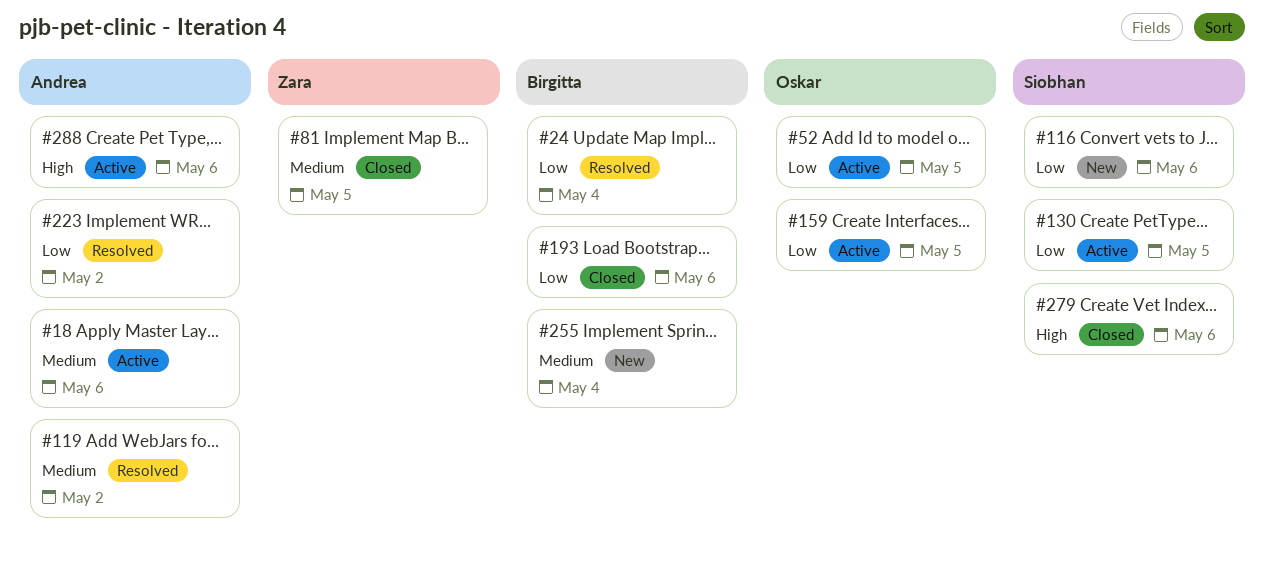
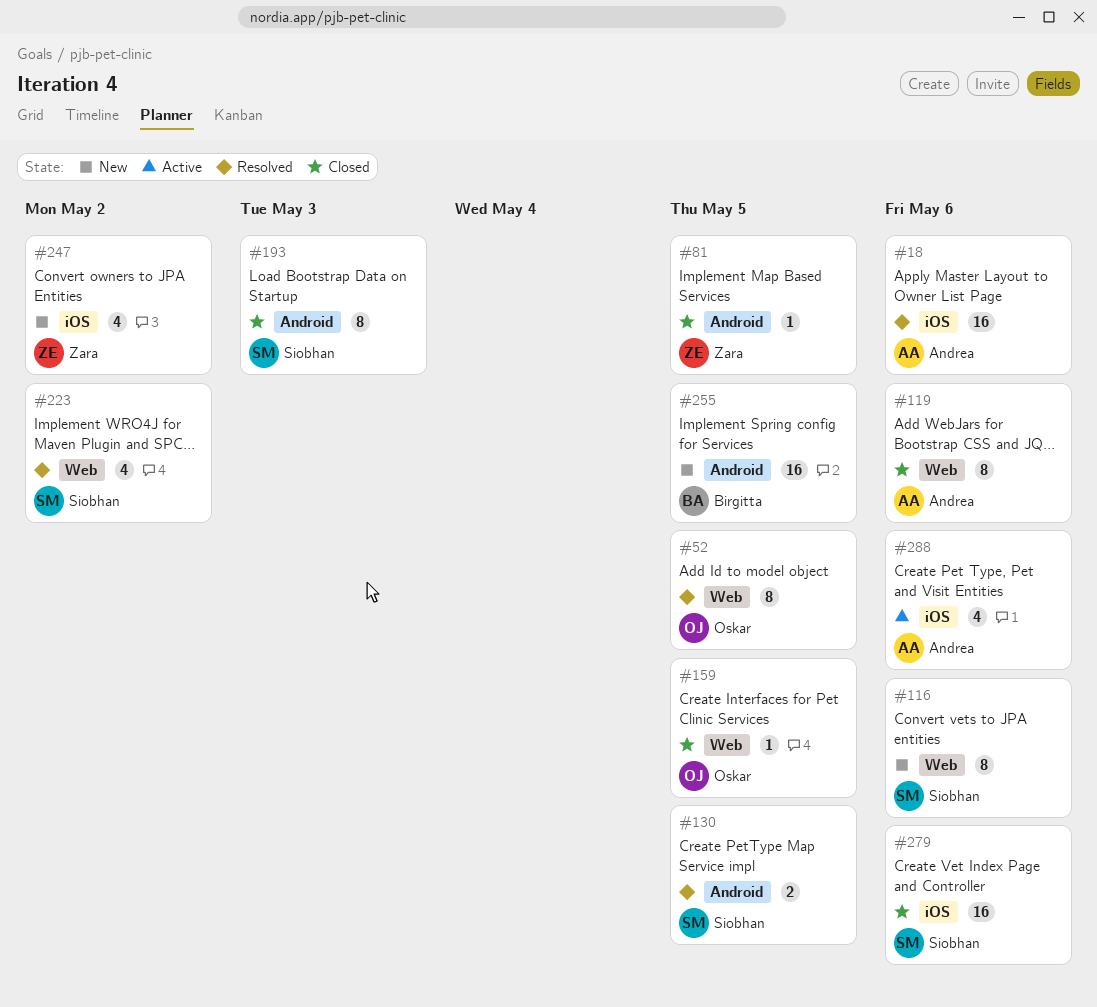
#18, status: Active -> Resolved
#24: present -> none
#52, status: Active -> Resolved
#119, status: Resolved -> Closed
#119, due: May 2 -> May 6
#130, status: Active -> Resolved
#159, status: Active -> Closed
#193, owner: Birgitta -> Siobhan
#193, due: May 6 -> May 3
#223, owner: Andrea -> Siobhan
#247: none -> present
#255, due: May 4 -> May 5

